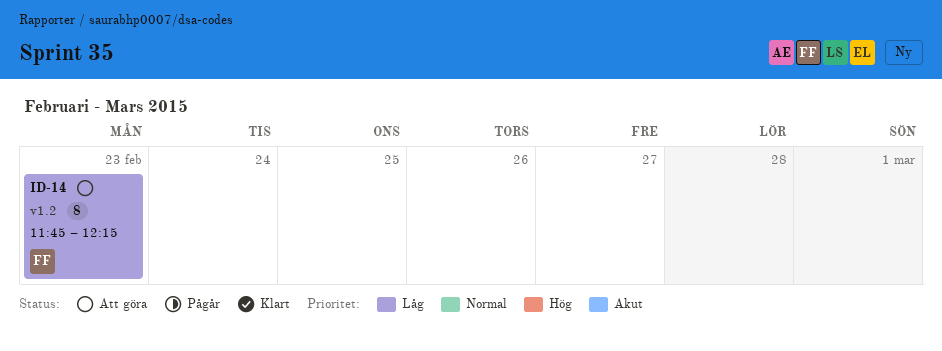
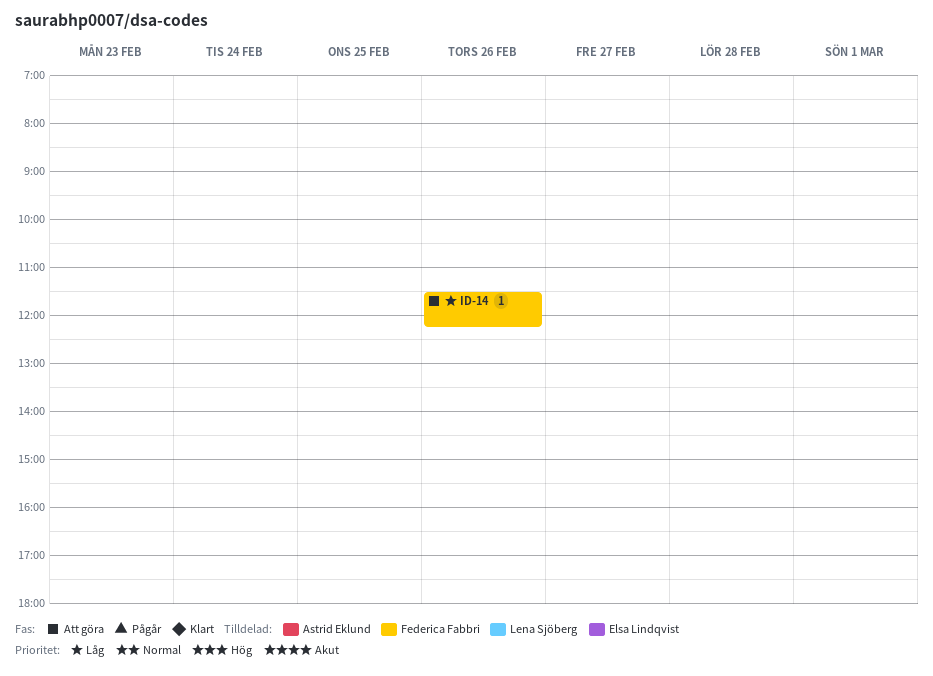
ID-14, estimate: 8 -> 1
ID-14, day: Feb 23 -> Feb 26
ID-14, begins: 11:45 -> 11:30

